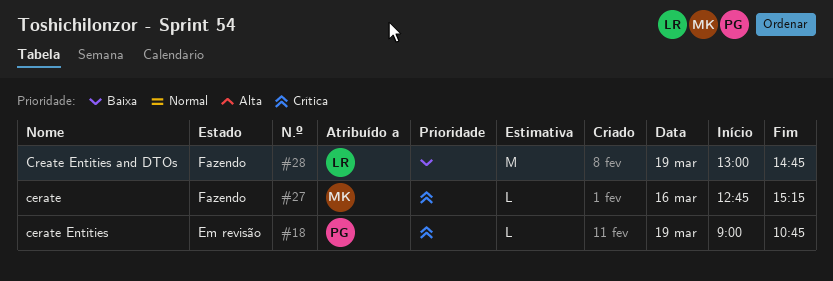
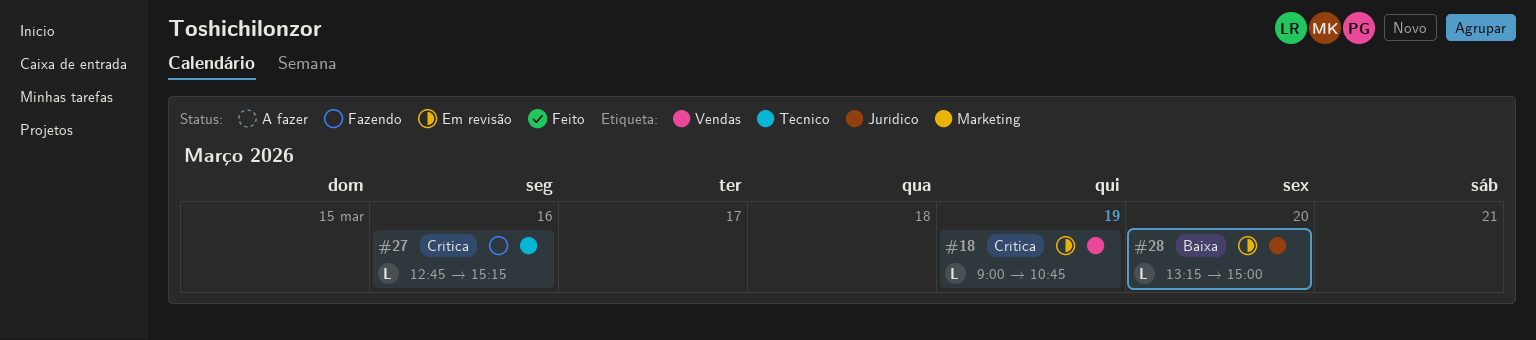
#28, status: Fazendo -> Em revisão
#28, estimate: M -> L
#28, day: Mar 19 -> Mar 20
#28, begins: 13:00 -> 13:15
#28, ends: 14:45 -> 15:00

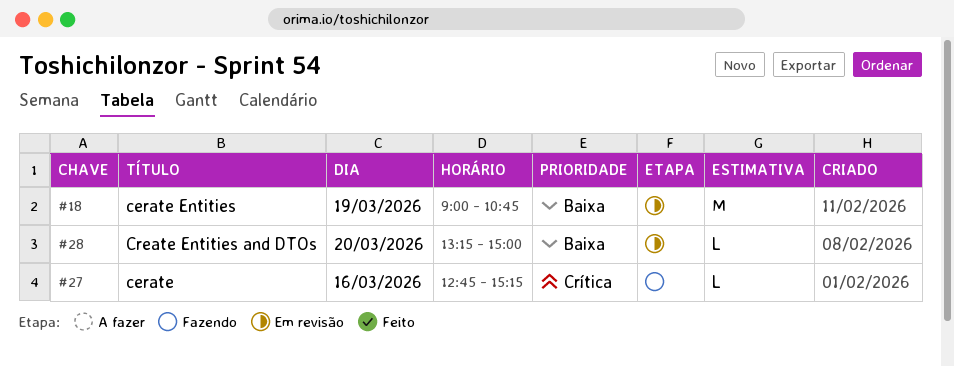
#18, priority: Crítica -> Baixa
#18, estimate: L -> M

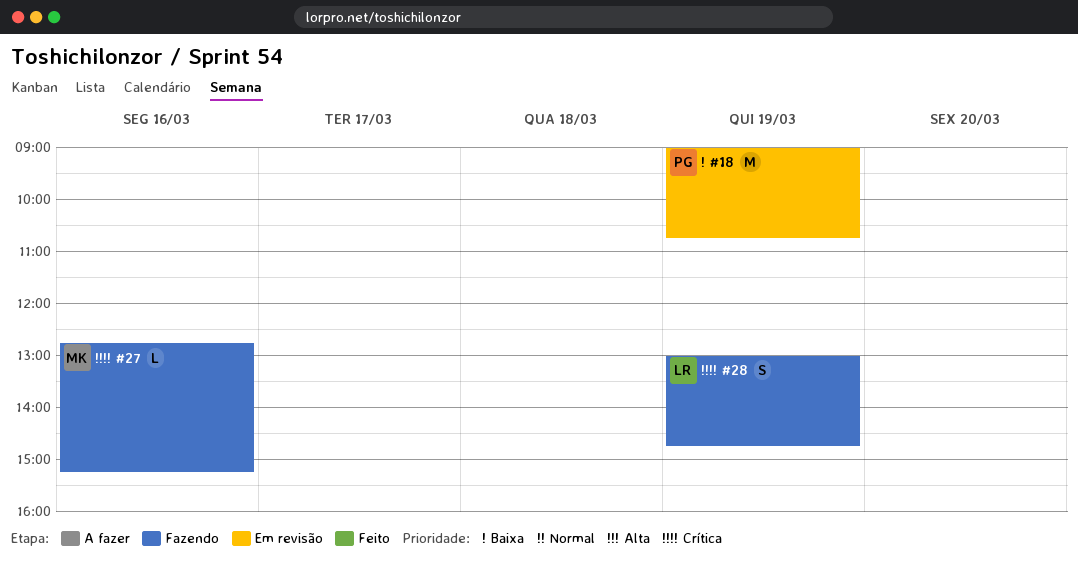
#28, status: Em revisão -> Fazendo
#28, priority: Baixa -> Crítica
#28, estimate: L -> S
#28, day: Mar 20 -> Mar 19
#28, begins: 13:15 -> 13:00
#28, ends: 15:00 -> 14:45

